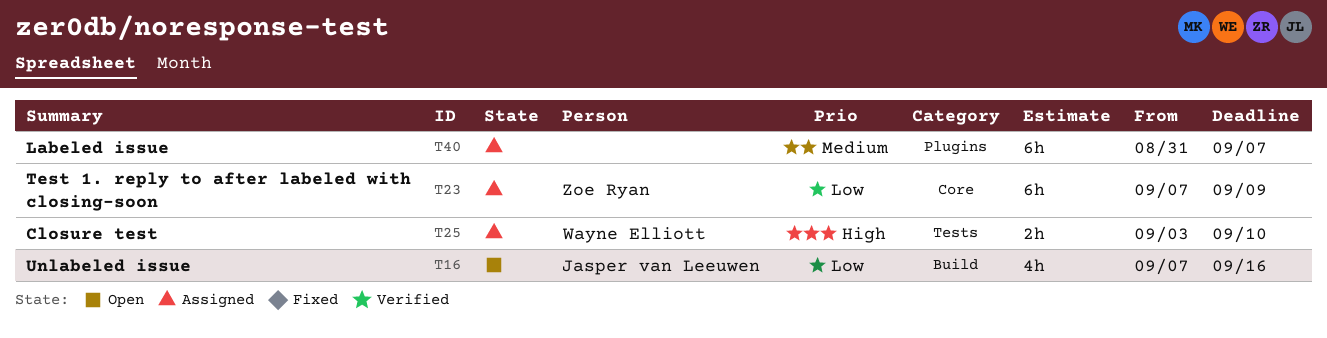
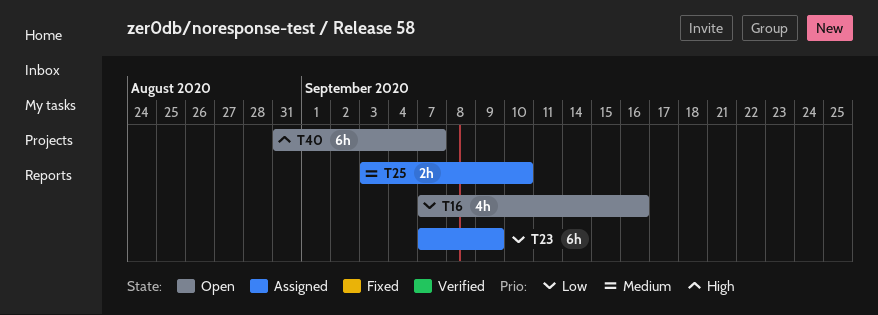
T25, priority: High -> Medium
T40, status: Assigned -> Open
T40, priority: Medium -> High

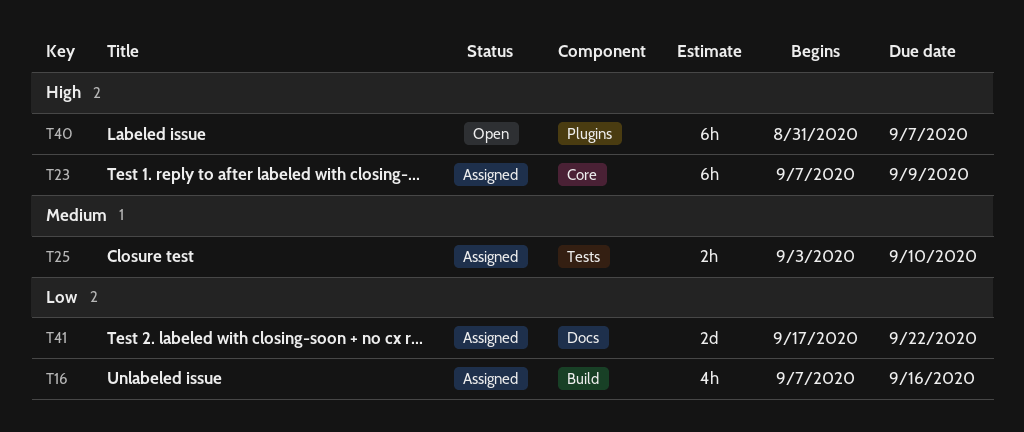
T16, status: Open -> Assigned
T23, priority: Low -> High
T41: none -> present

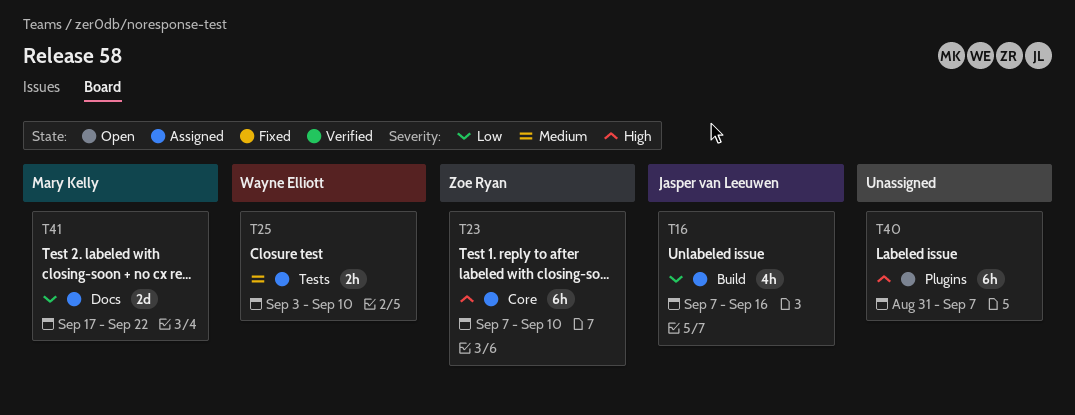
T23, due: Sep 9 -> Sep 10

